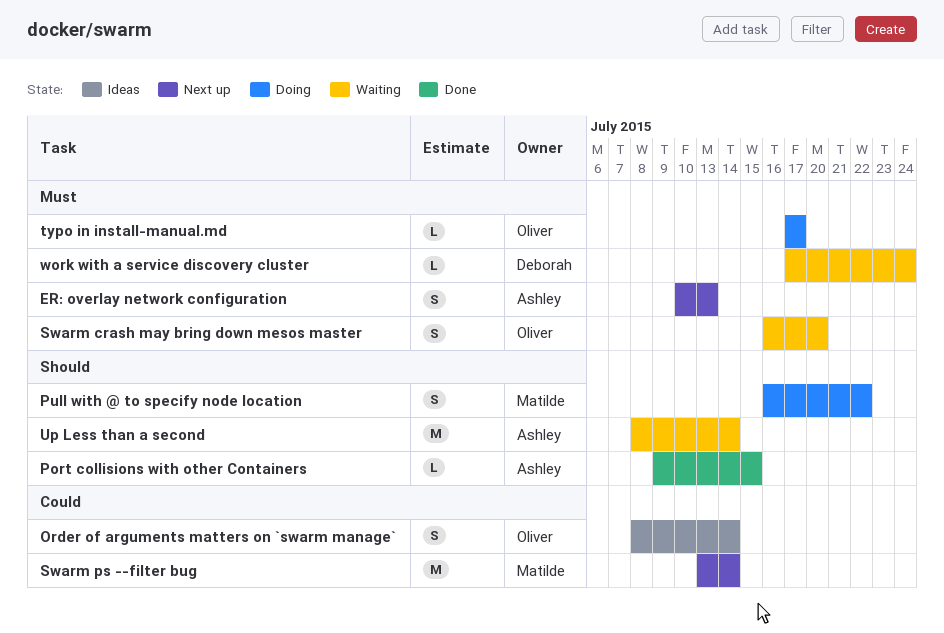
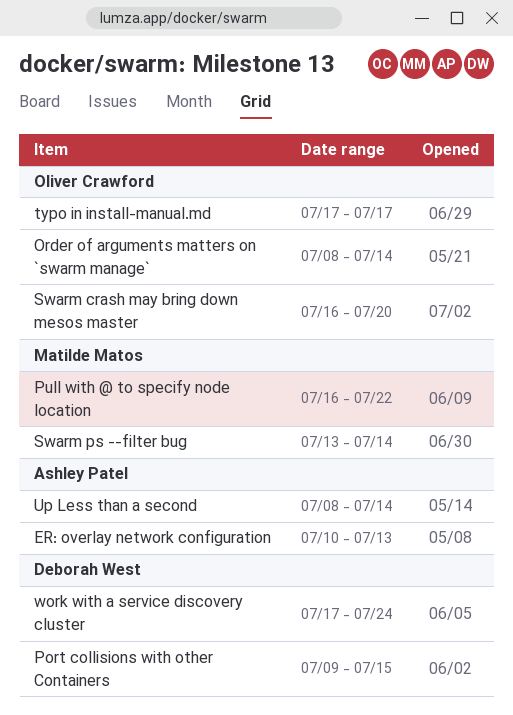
Port collisions with other Containers, owner: Ashley Patel -> Deborah West

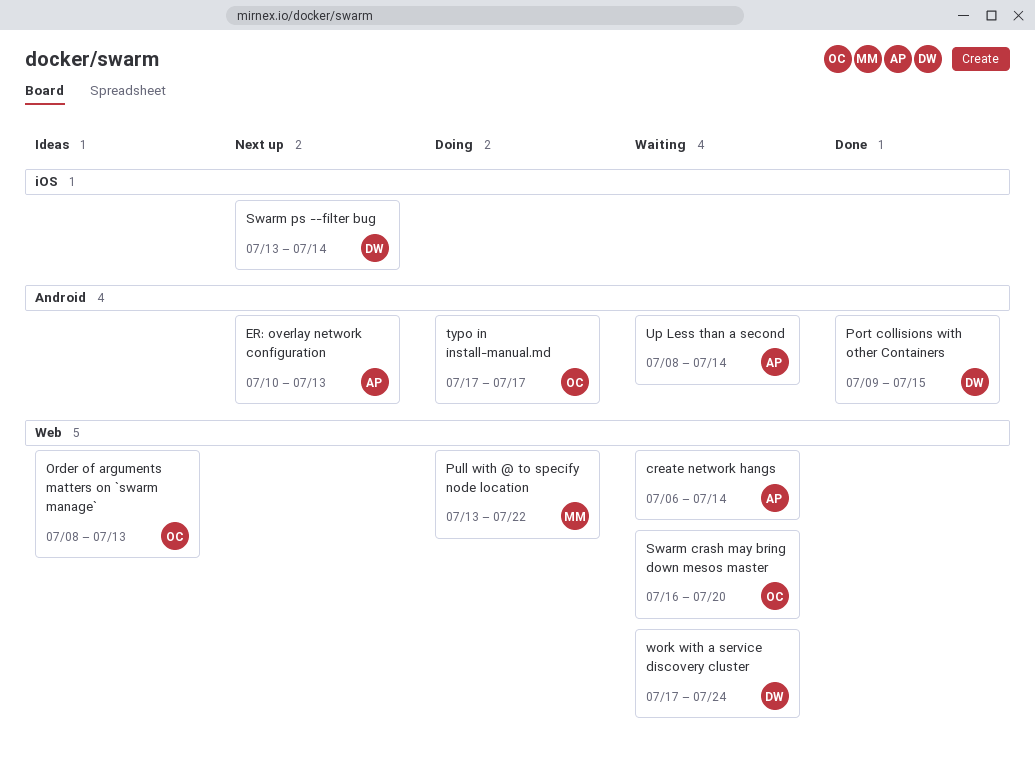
create network hangs: none -> present
Order of arguments matters on `swarm manage`, due: Jul 14 -> Jul 13
Pull with @ to specify node location, start: Jul 16 -> Jul 13
Swarm ps --filter bug, owner: Matilde Matos -> Deborah West

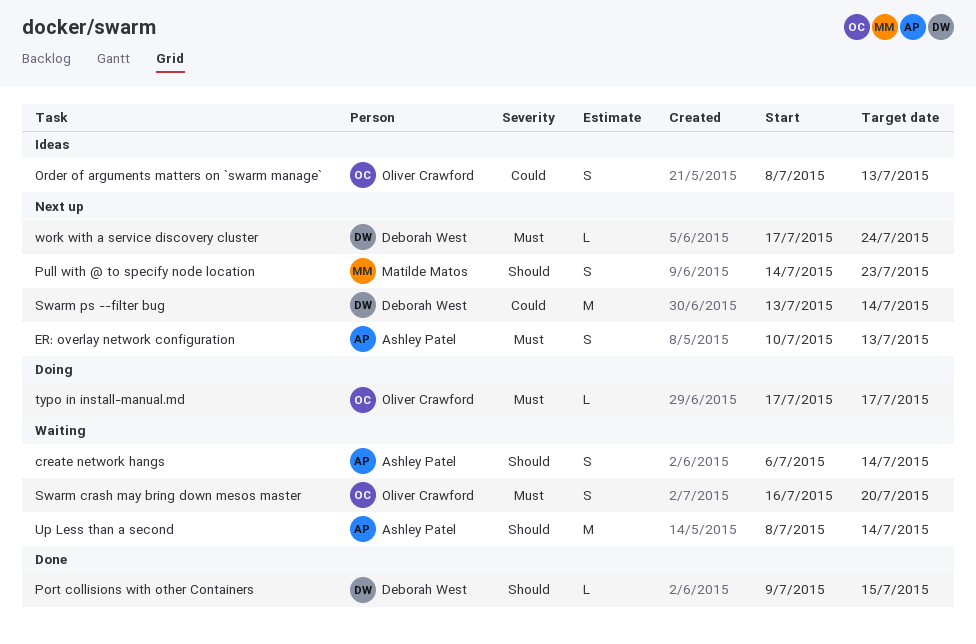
Pull with @ to specify node location, status: Doing -> Next up
Pull with @ to specify node location, start: Jul 13 -> Jul 14
Pull with @ to specify node location, due: Jul 22 -> Jul 23
work with a service discovery cluster, status: Waiting -> Next up

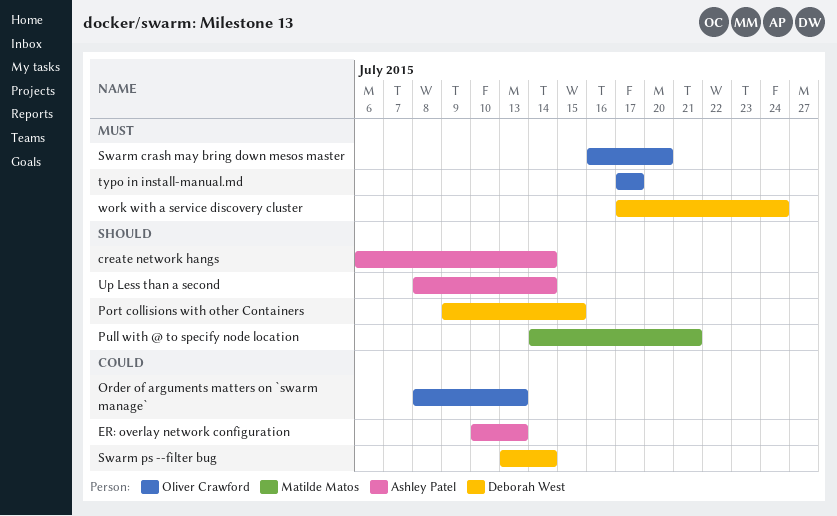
ER: overlay network configuration, priority: Must -> Could
Pull with @ to specify node location, due: Jul 23 -> Jul 21

